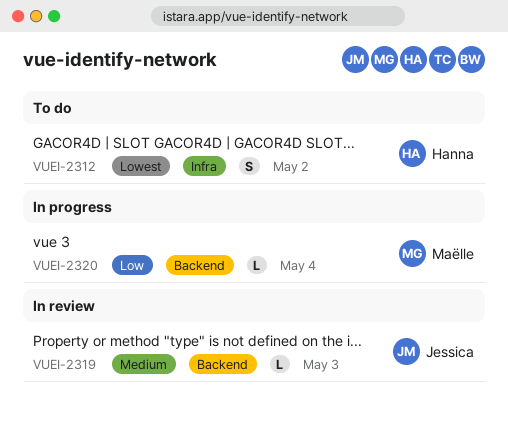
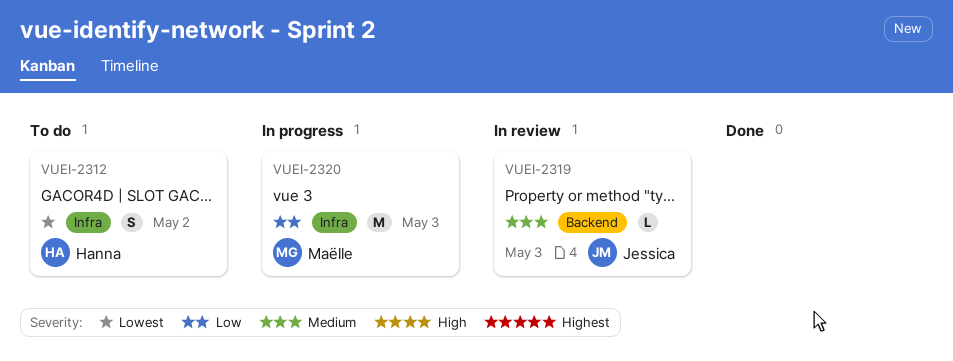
VUEI-2320, label: Backend -> Infra
VUEI-2320, estimate: L -> M
VUEI-2320, due: May 4 -> May 3

